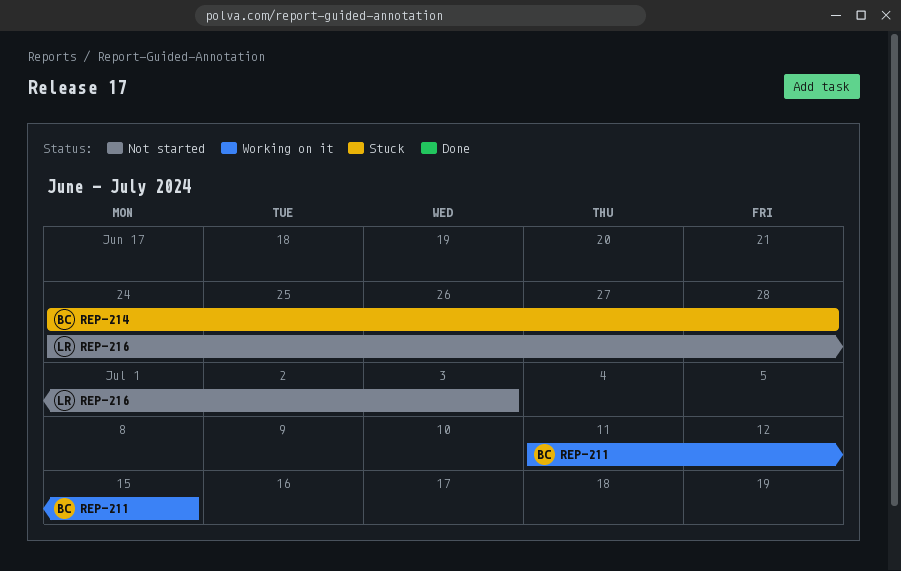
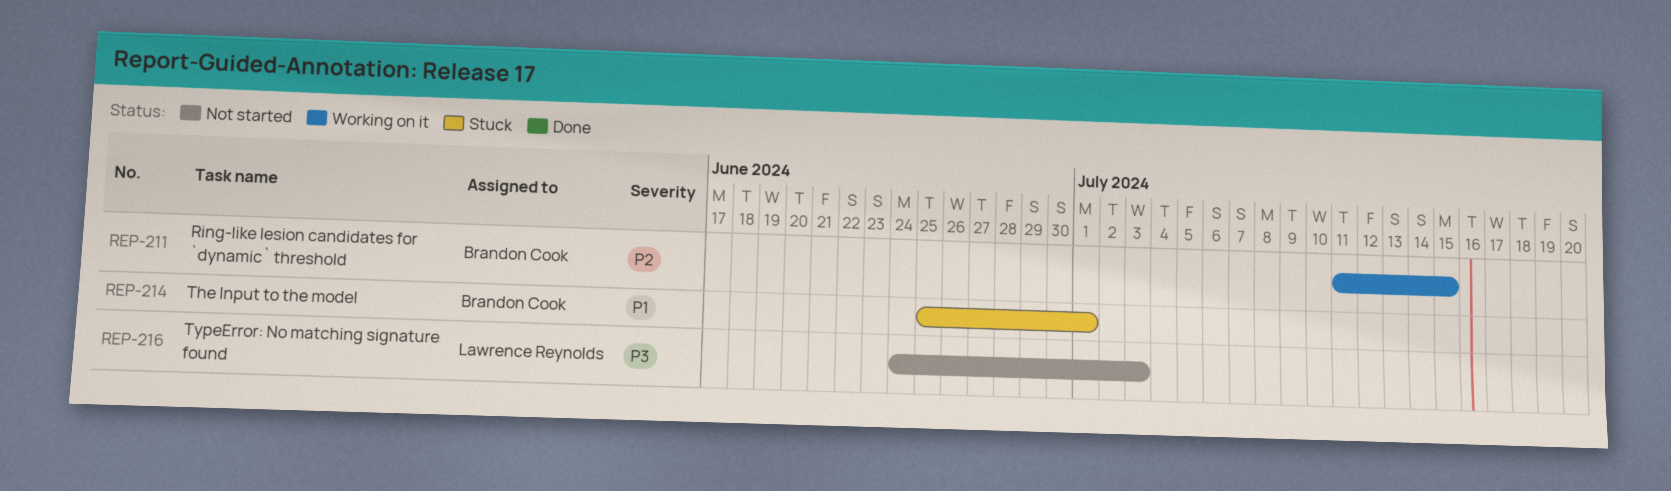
REP-214, start: Jun 24 -> Jun 25
REP-214, due: Jun 28 -> Jul 1

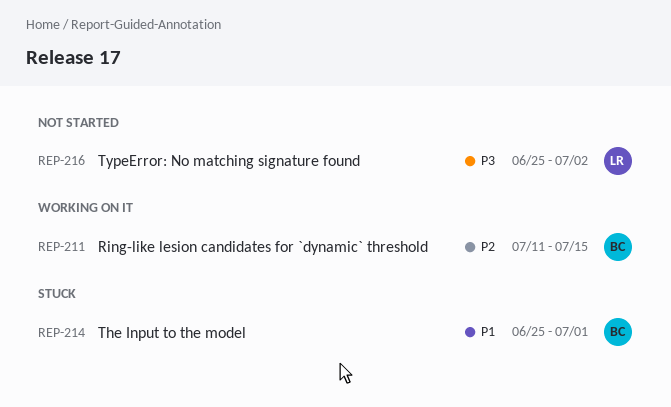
REP-216, start: Jun 24 -> Jun 25
REP-216, due: Jul 3 -> Jul 2

